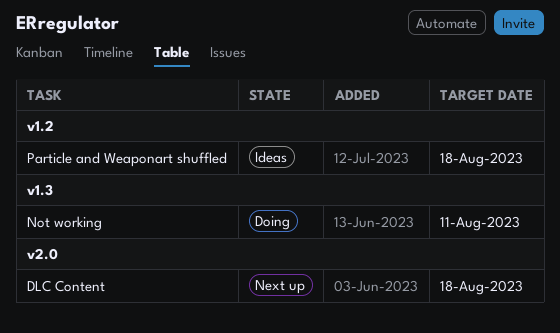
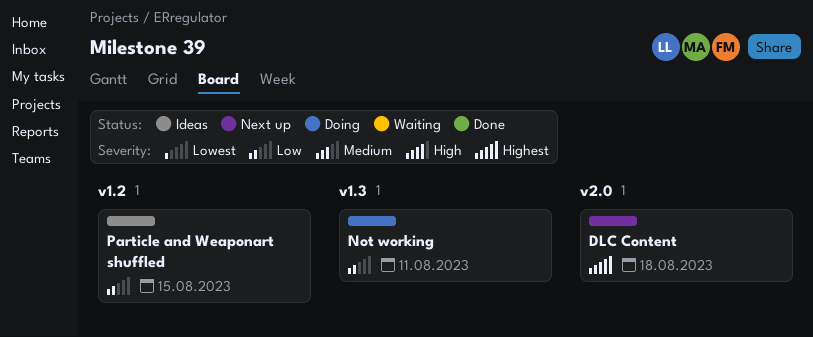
Particle and Weaponart shuffled, due: Aug 18 -> Aug 15

